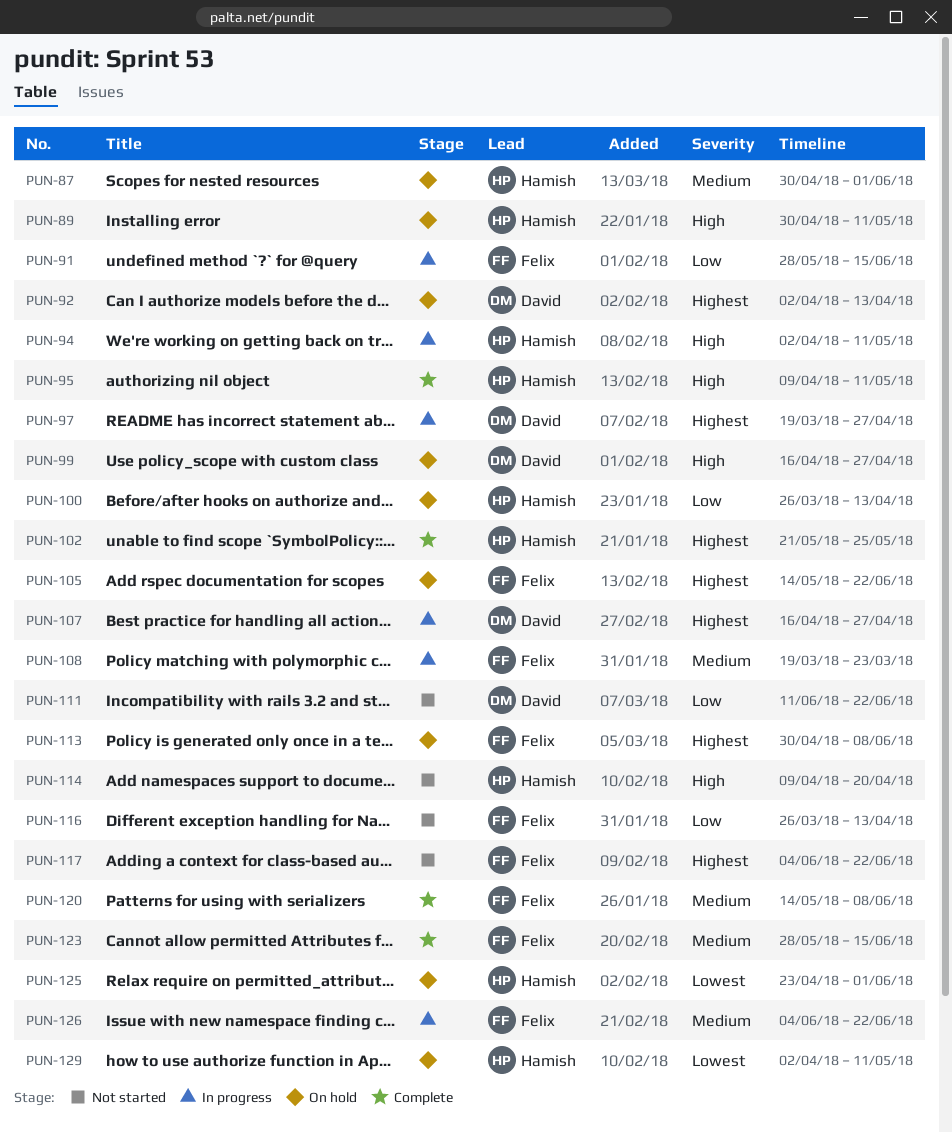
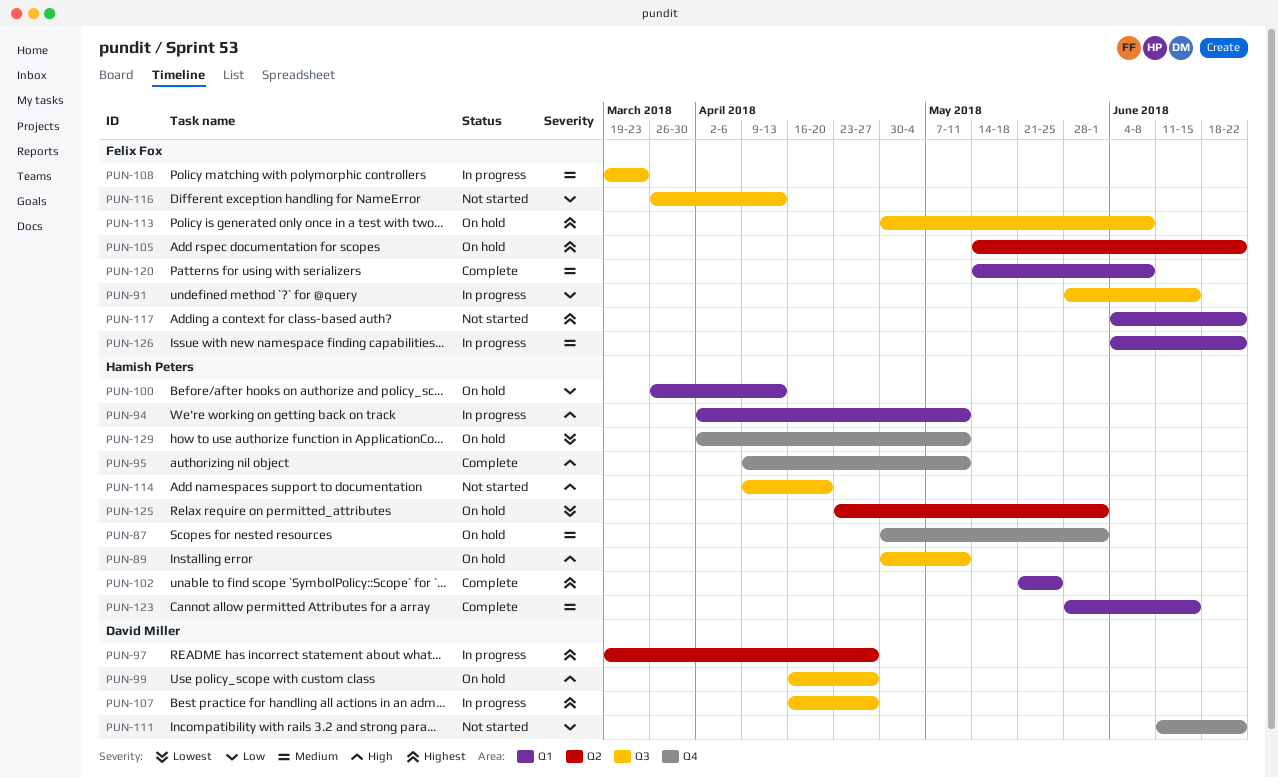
PUN-92: present -> none
PUN-123, owner: Felix Fox -> Hamish Peters

